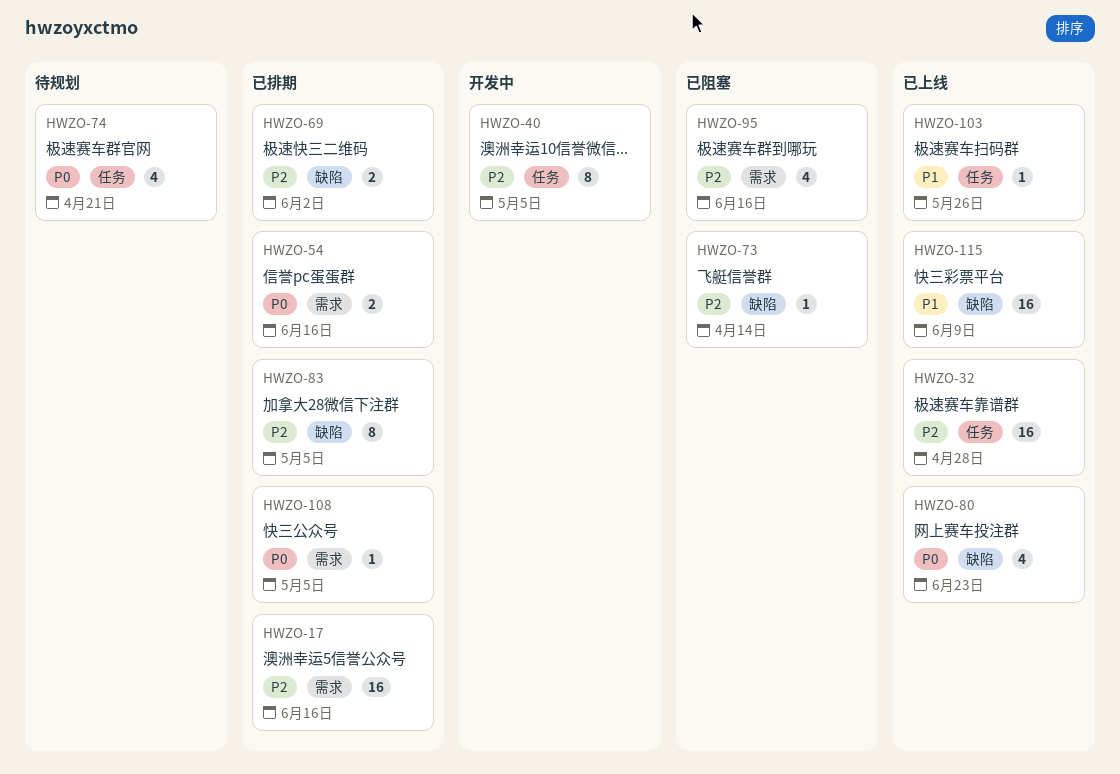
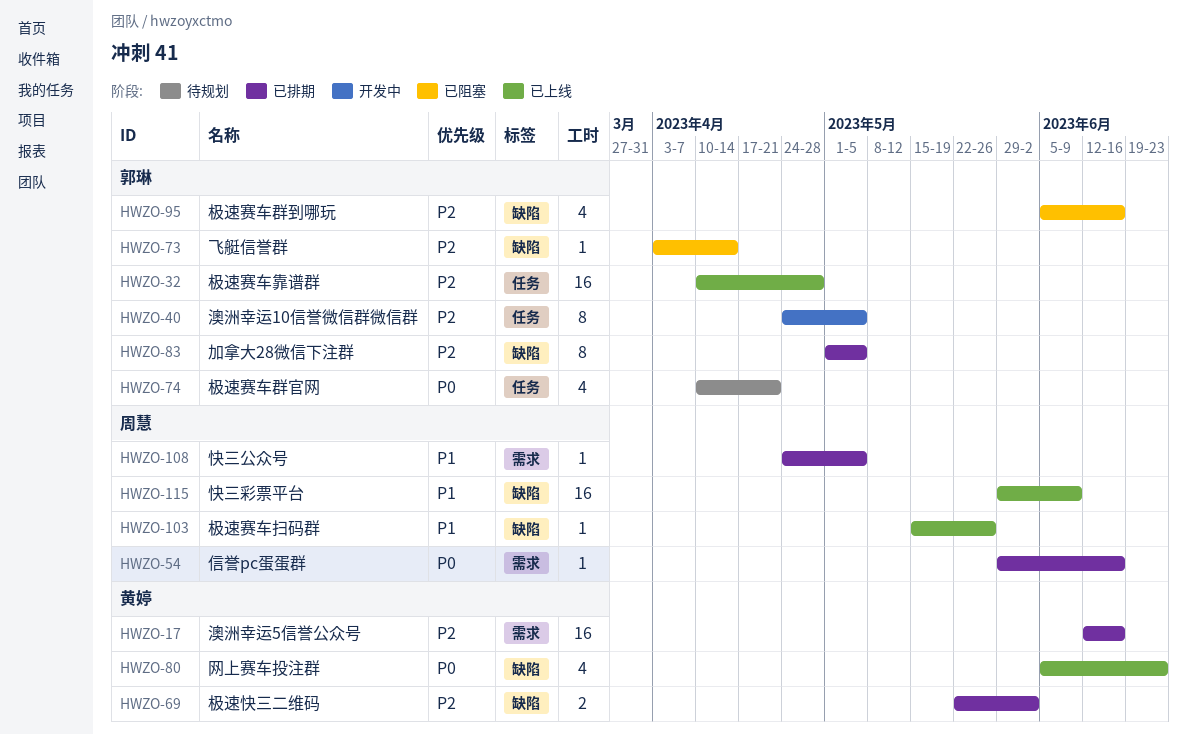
HWZO-54, estimate: 2 -> 1
HWZO-95, label: 需求 -> 缺陷
HWZO-103, label: 任务 -> 缺陷
HWZO-108, priority: P0 -> P1

